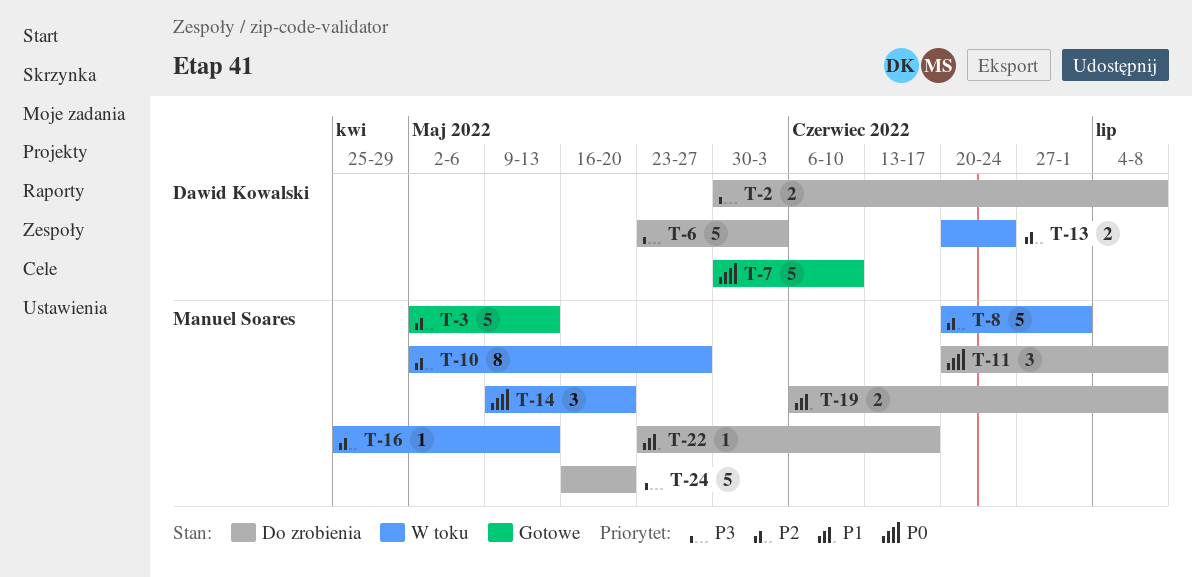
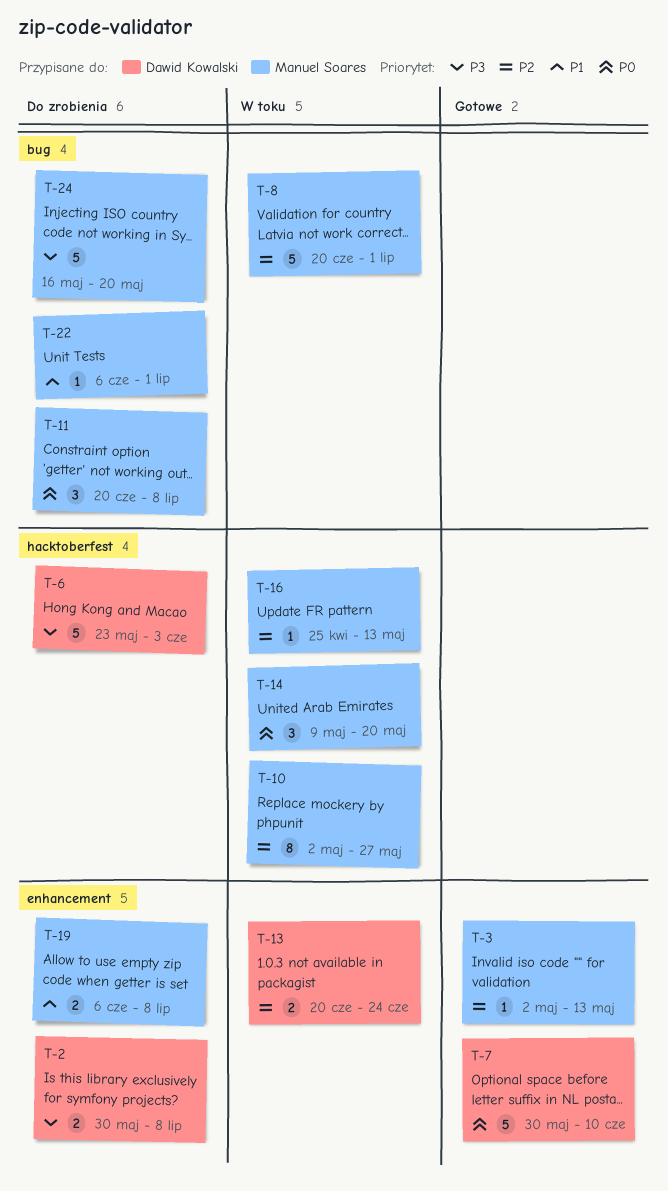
T-3, estimate: 5 -> 1
T-22, start: May 23 -> Jun 6
T-22, due: Jun 17 -> Jul 1

